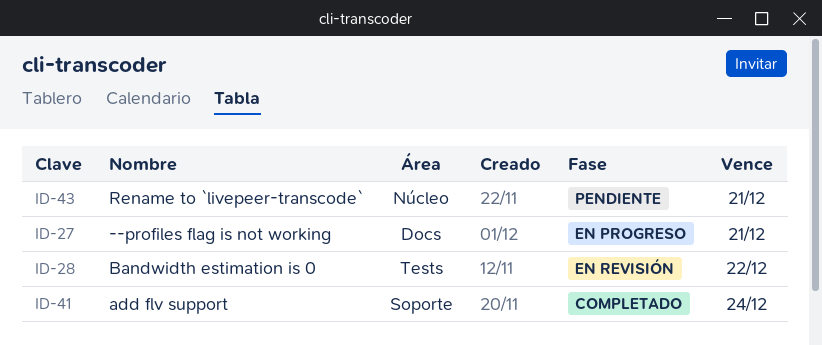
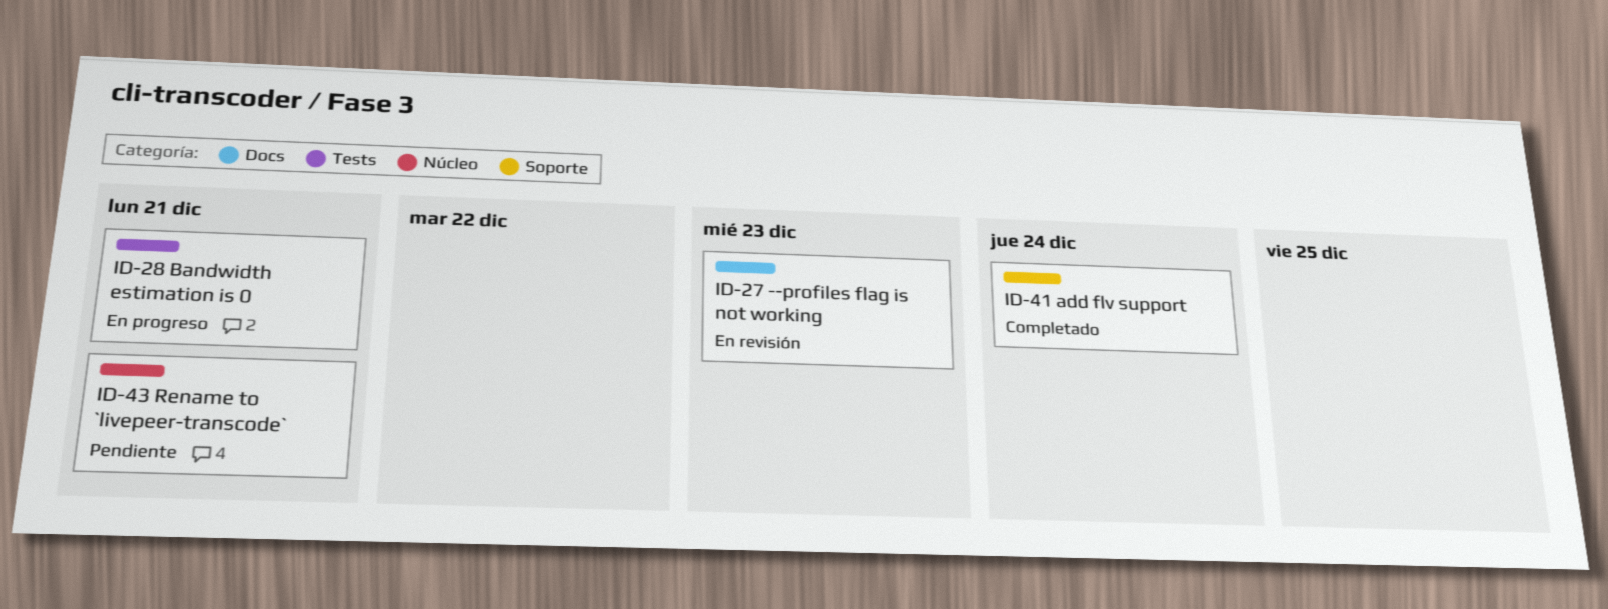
ID-27, status: En progreso -> En revisión
ID-27, due: Dec 21 -> Dec 23
ID-28, status: En revisión -> En progreso
ID-28, due: Dec 22 -> Dec 21

